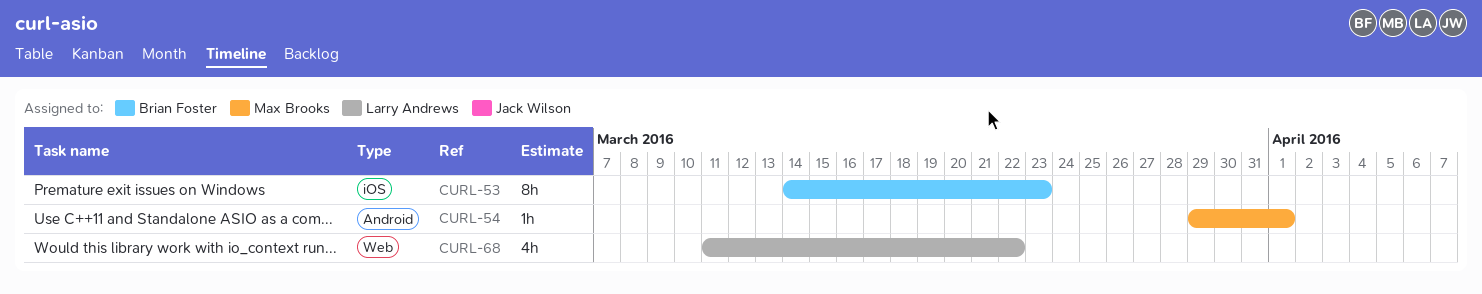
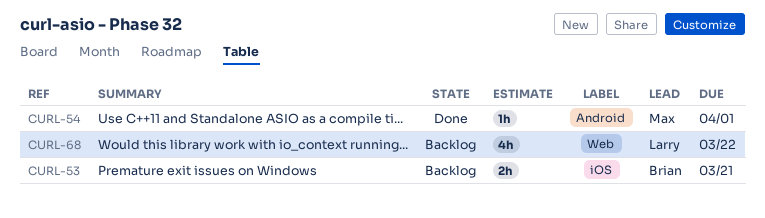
CURL-53, estimate: 8h -> 2h
CURL-53, due: Mar 23 -> Mar 21

